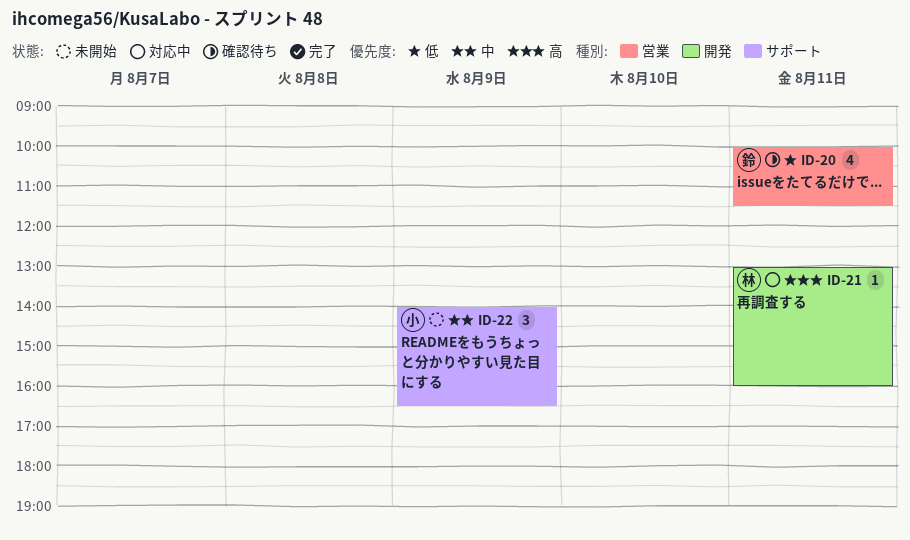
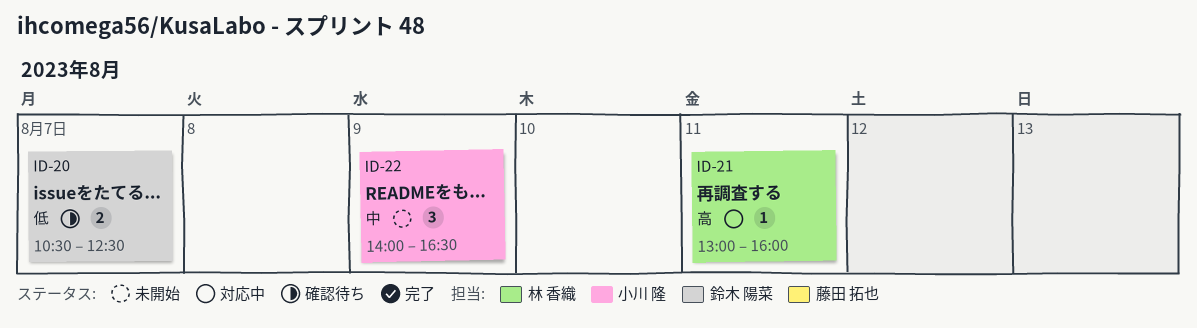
ID-20, estimate: 4 -> 2
ID-20, day: Aug 11 -> Aug 7
ID-20, begins: 10:00 -> 10:30
ID-20, ends: 11:30 -> 12:30

